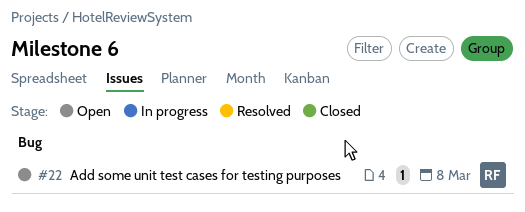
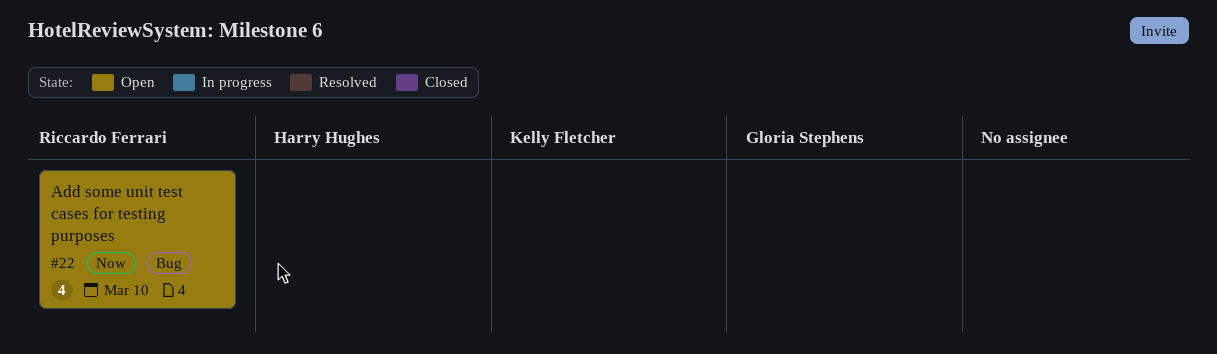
#22, estimate: 1 -> 4
#22, due: Mar 8 -> Mar 10

